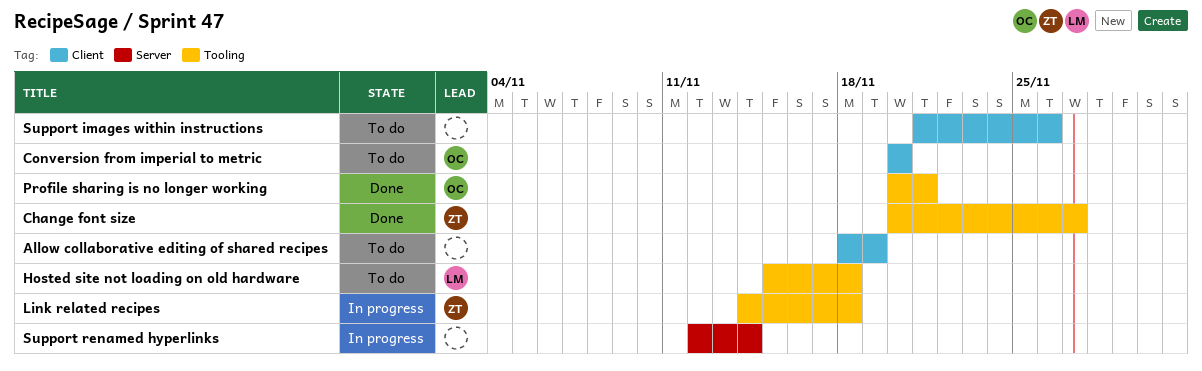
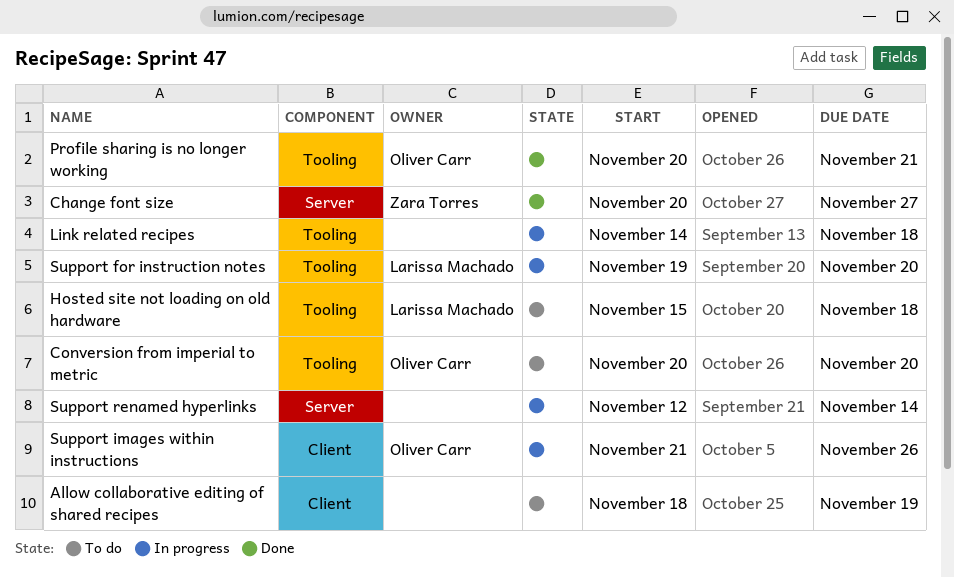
Change font size, label: Tooling -> Server
Conversion from imperial to metric, label: Client -> Tooling
Link related recipes, owner: Zara Torres -> none
Support for instruction notes: none -> present
Support images within instructions, status: To do -> In progress
Support images within instructions, owner: none -> Oliver Carr

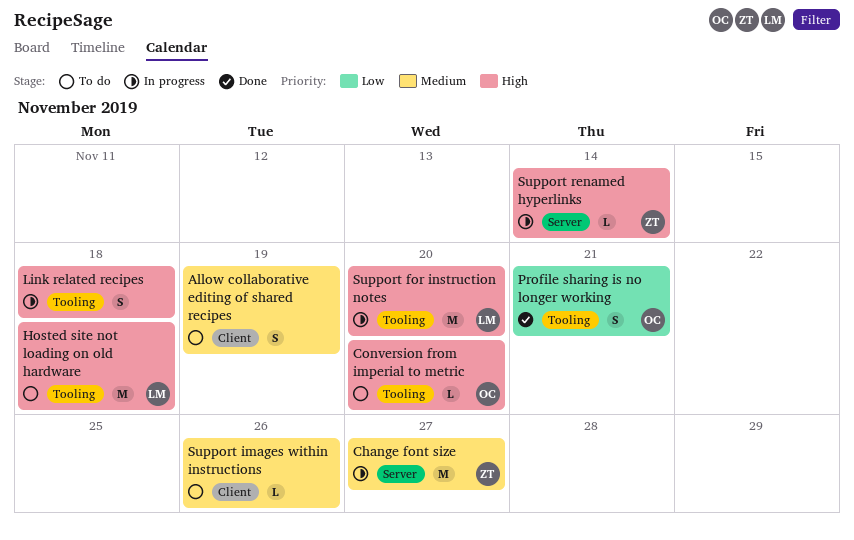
Change font size, status: Done -> In progress
Support images within instructions, status: In progress -> To do
Support images within instructions, owner: Oliver Carr -> none
Support renamed hyperlinks, owner: none -> Zara Torres

